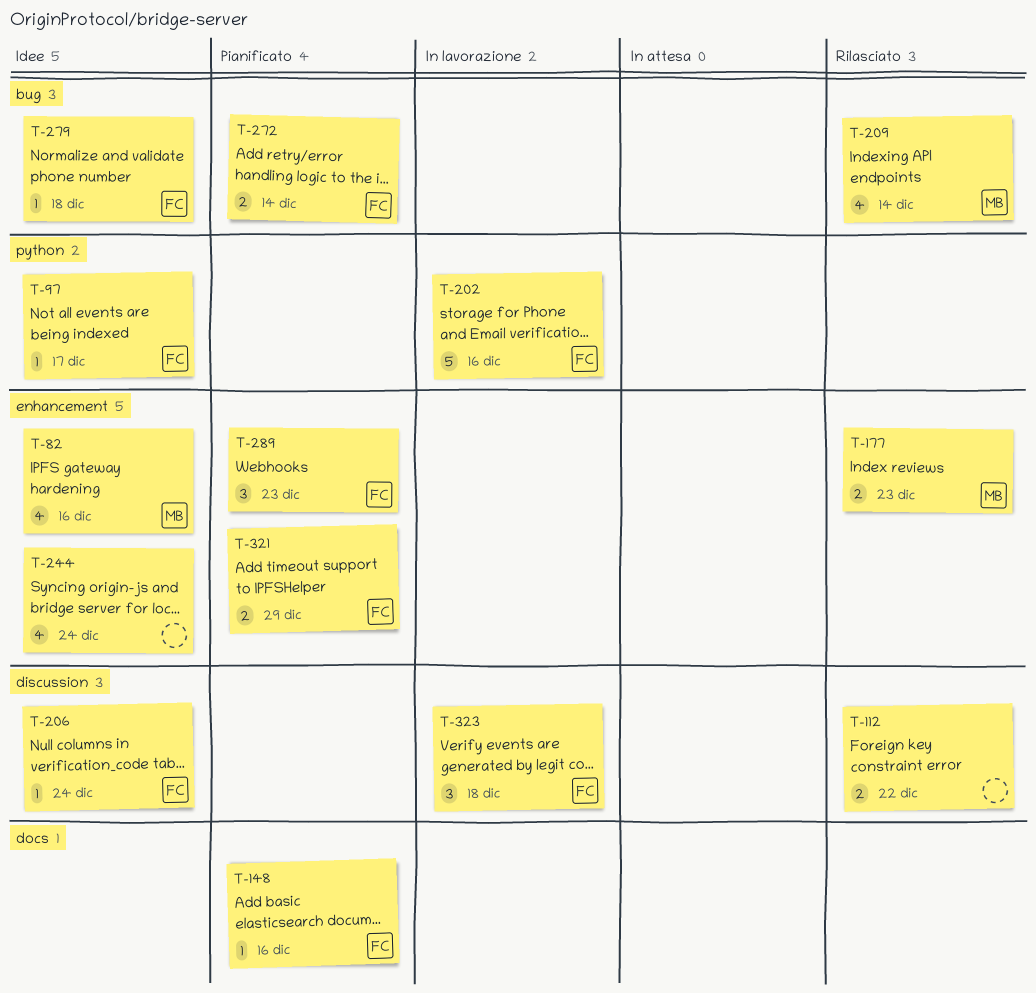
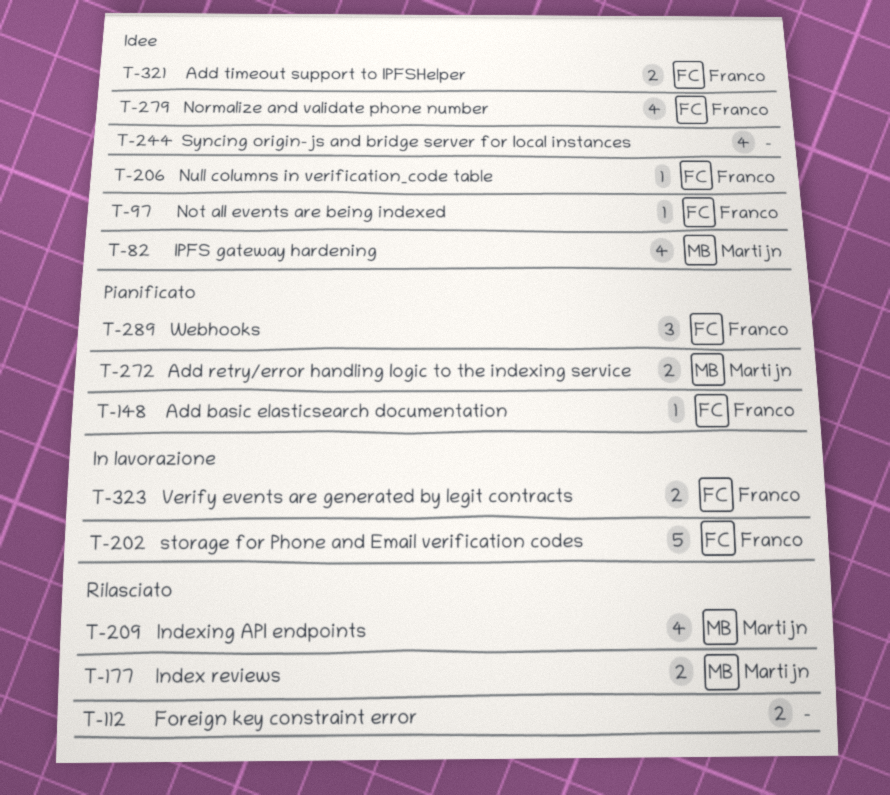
T-272, owner: Franco -> Martijn
T-279, estimate: 1 -> 4
T-321, status: Pianificato -> Idee
T-323, estimate: 3 -> 2

